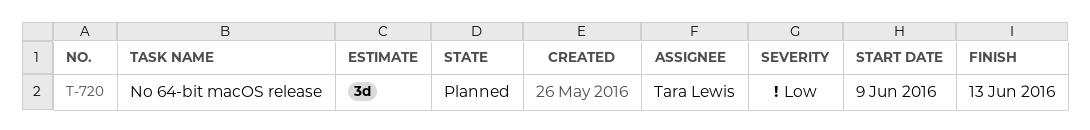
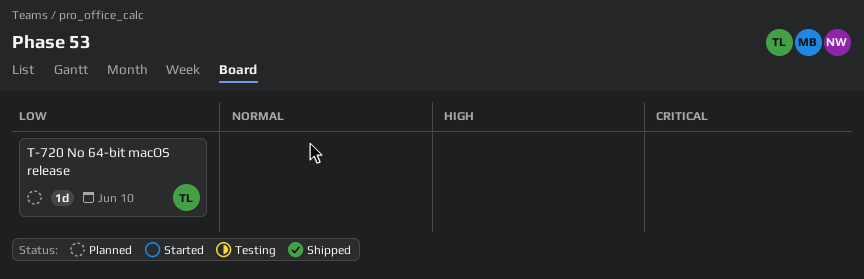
T-720, estimate: 3d -> 1d
T-720, due: Jun 13 -> Jun 10

